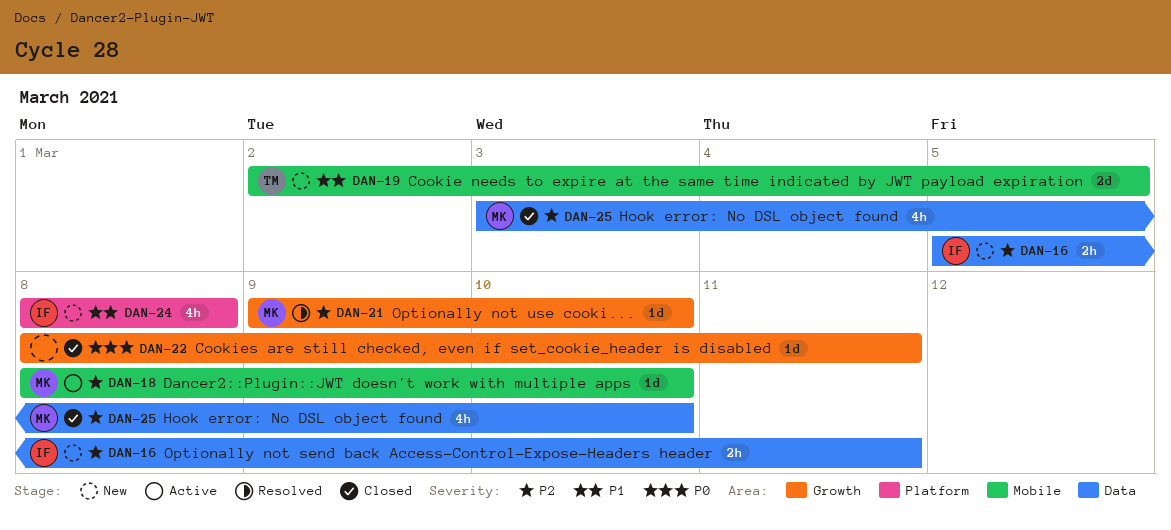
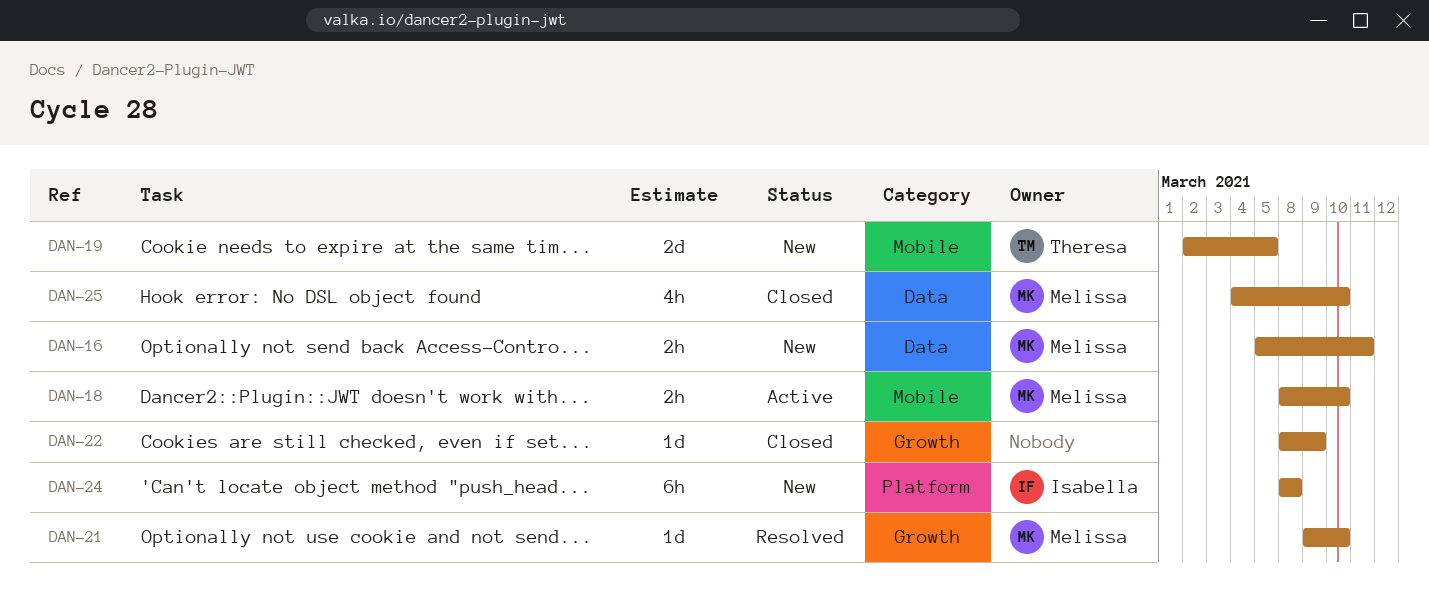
DAN-16, owner: Isabella -> Melissa
DAN-18, estimate: 1d -> 2h
DAN-22, due: Mar 11 -> Mar 9
DAN-24, estimate: 4h -> 6h
DAN-25, start: Mar 3 -> Mar 4

